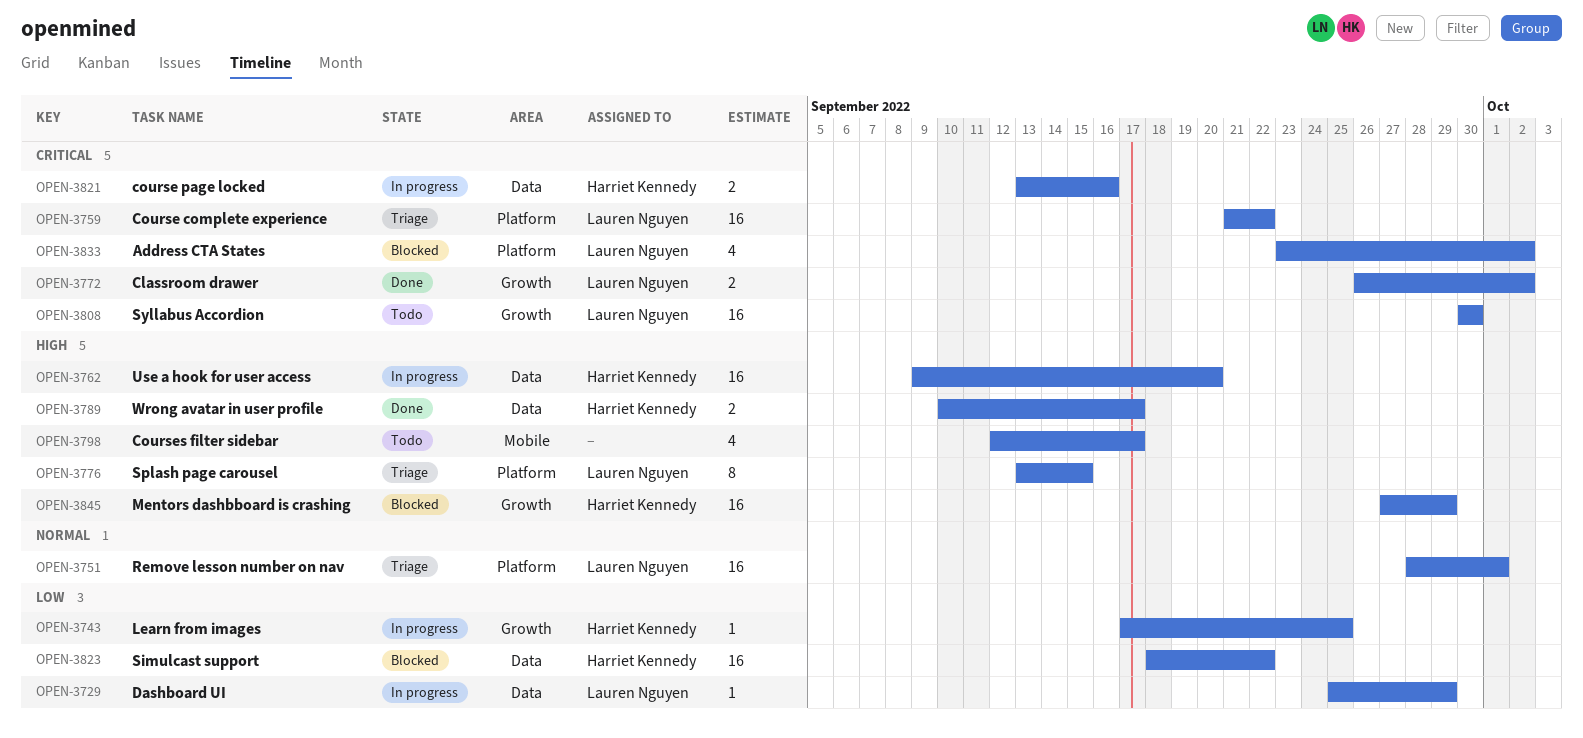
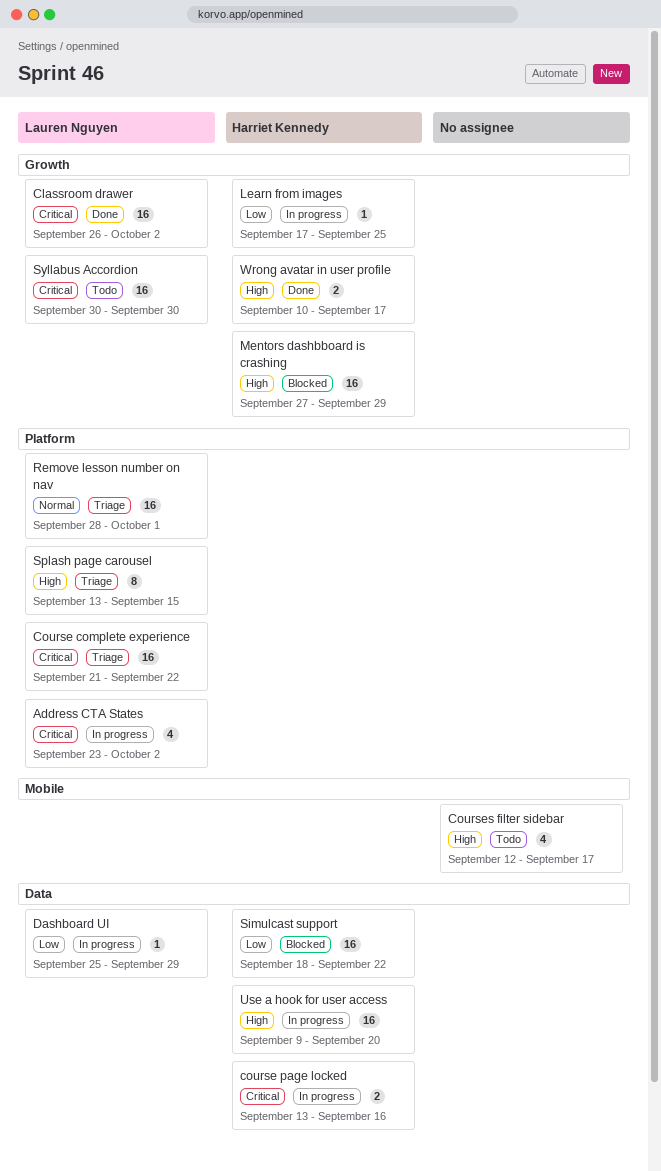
Address CTA States, status: Blocked -> In progress
Classroom drawer, estimate: 2 -> 16
Wrong avatar in user profile, label: Data -> Growth

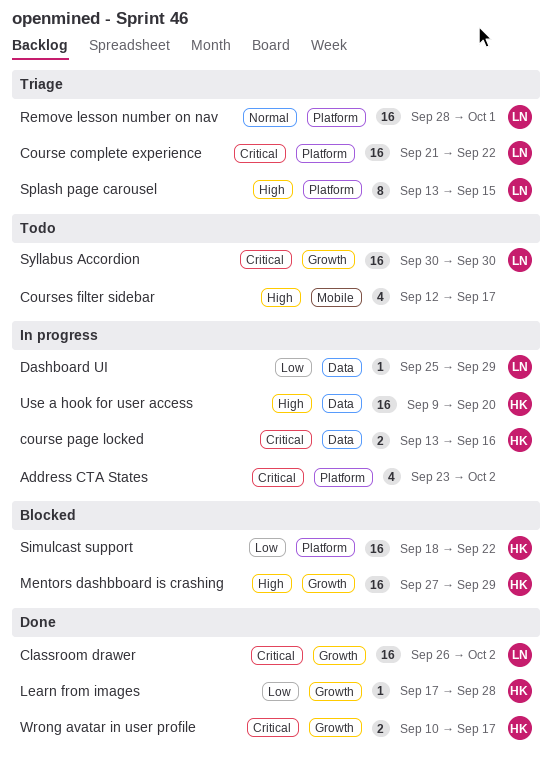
Address CTA States, owner: Lauren Nguyen -> none
Learn from images, status: In progress -> Done
Learn from images, due: Sep 25 -> Sep 28
Simulcast support, label: Data -> Platform
Wrong avatar in user profile, priority: High -> Critical

